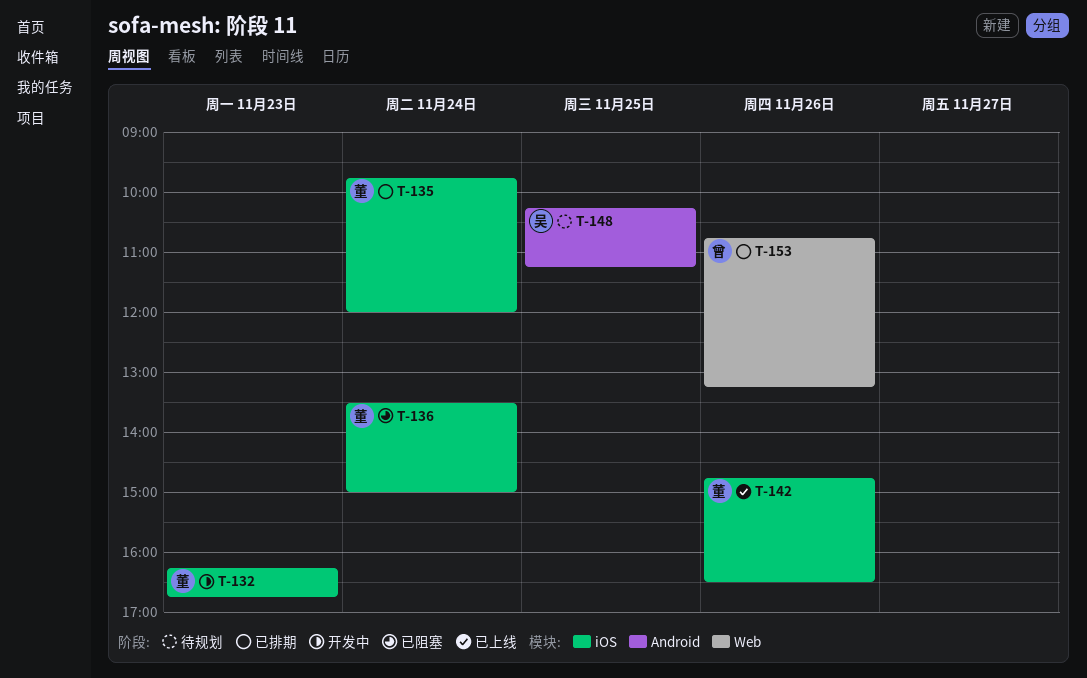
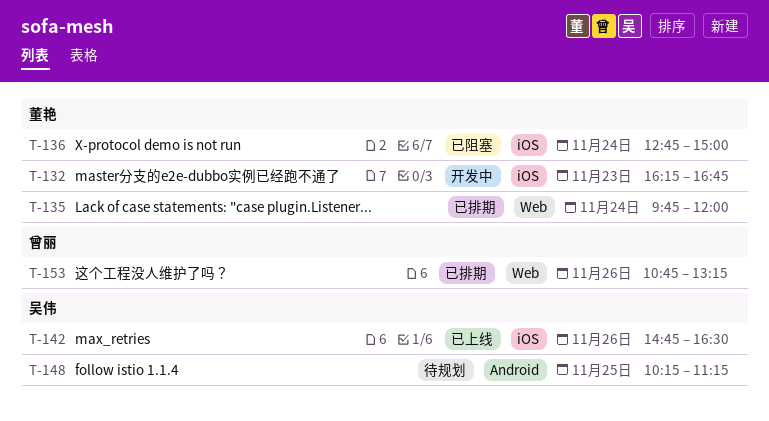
T-135, label: iOS -> Web
T-136, begins: 13:30 -> 12:45
T-142, owner: 董艳 -> 吴伟

